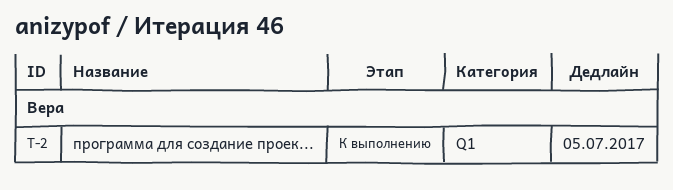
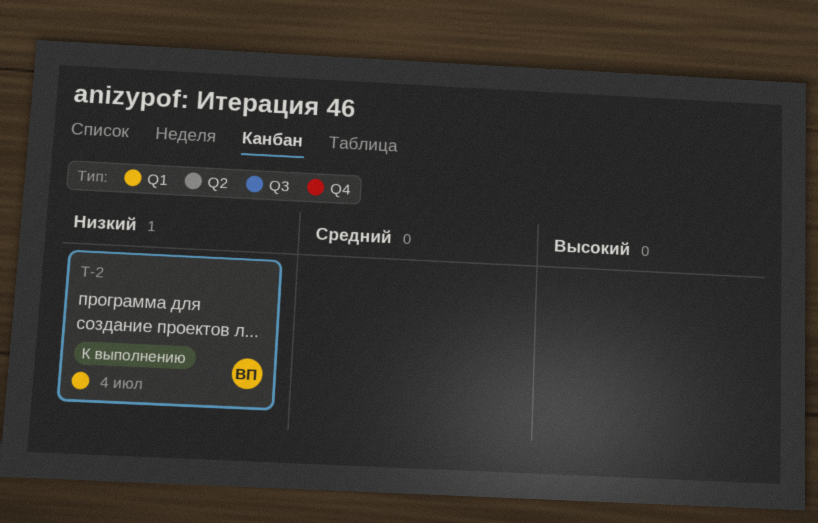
T-2, due: Jul 5 -> Jul 4

